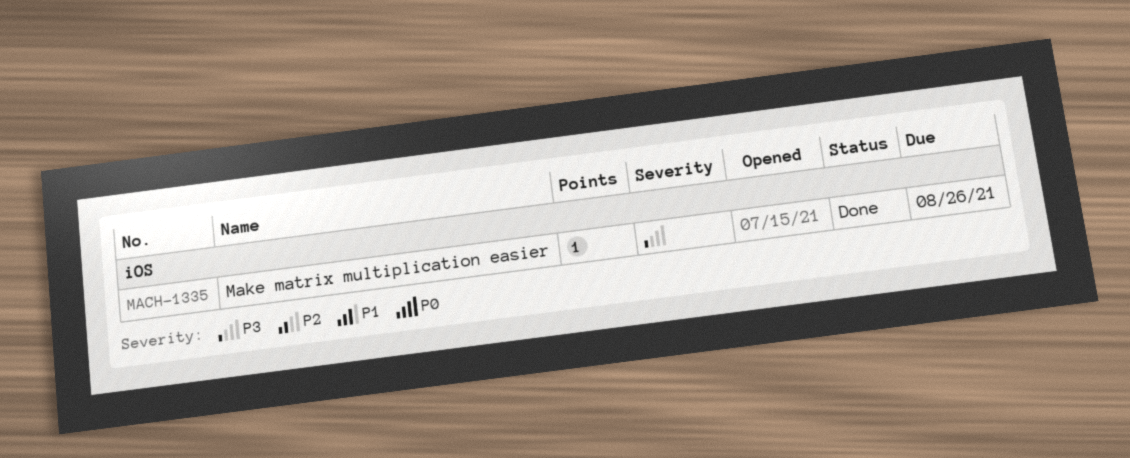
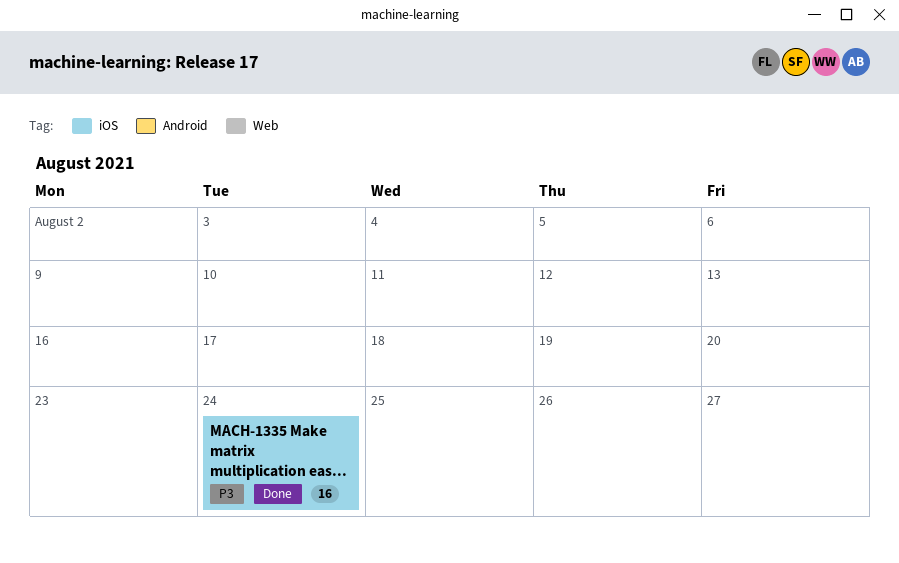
MACH-1335, estimate: 1 -> 16
MACH-1335, due: Aug 26 -> Aug 24

